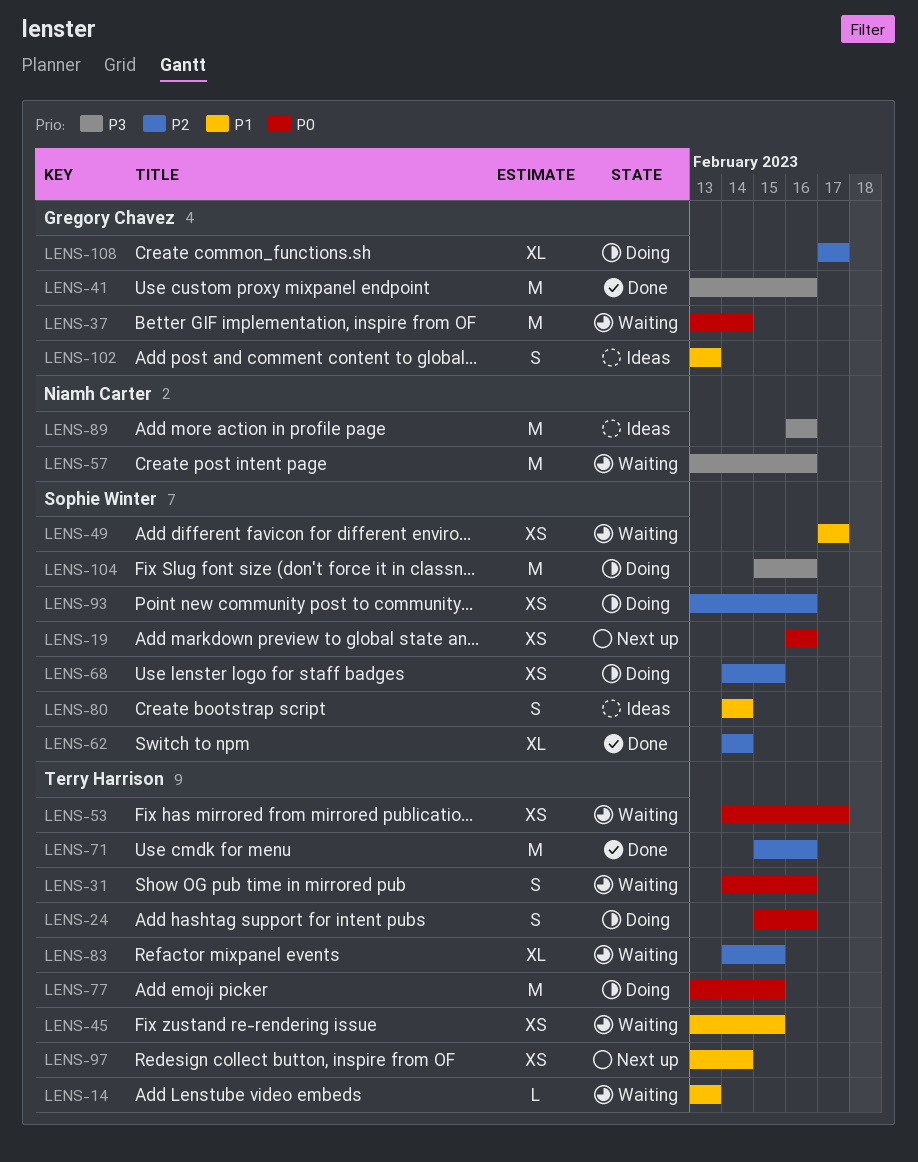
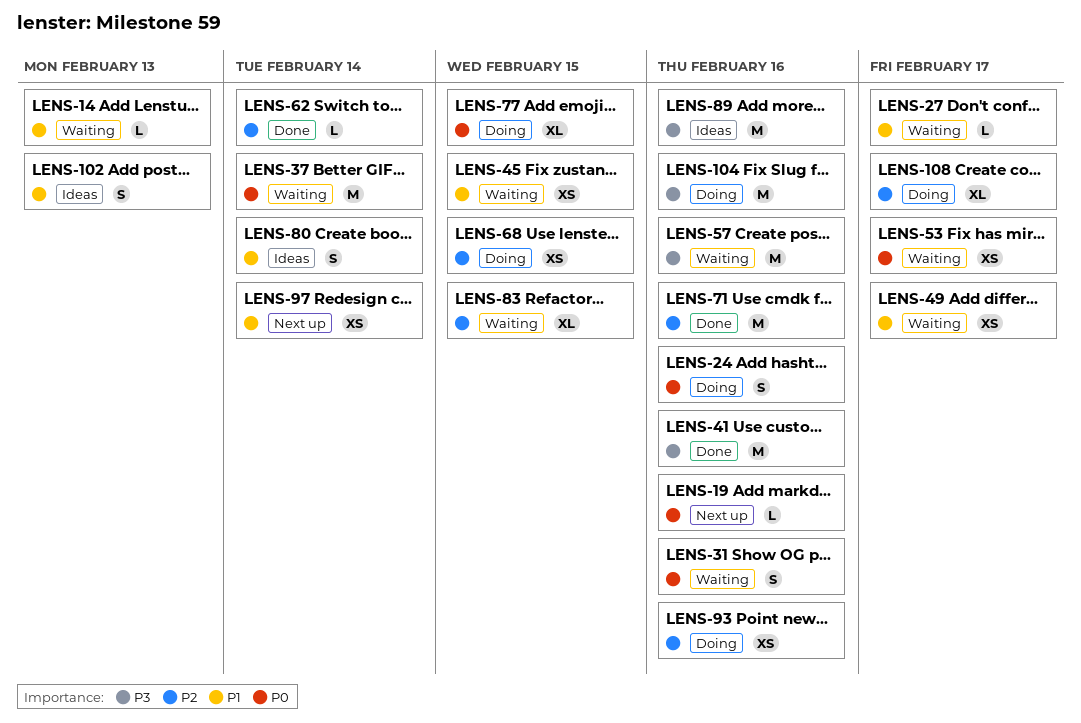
LENS-19, estimate: XS -> L
LENS-27: none -> present
LENS-62, estimate: XL -> L
LENS-77, estimate: M -> XL

